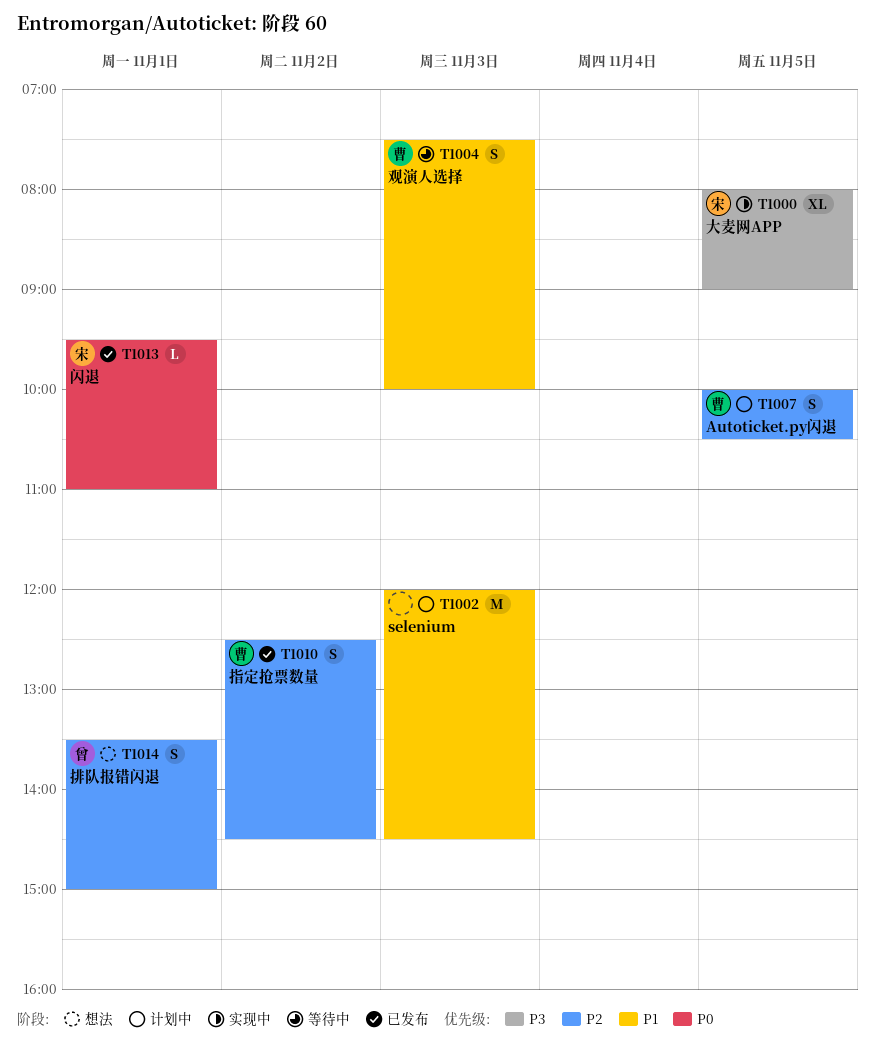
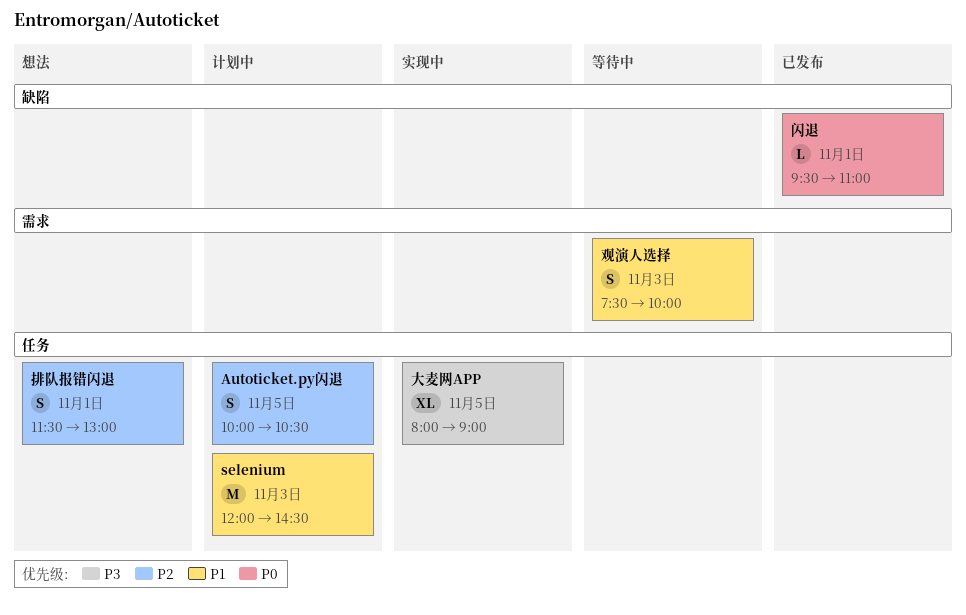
指定抢票数量: present -> none
排队报错闪退, begins: 13:30 -> 11:30
排队报错闪退, ends: 15:00 -> 13:00

